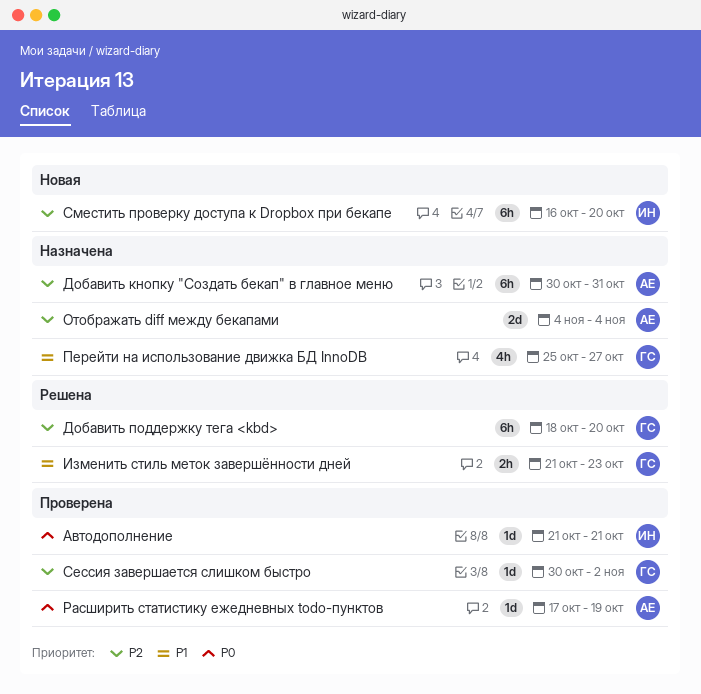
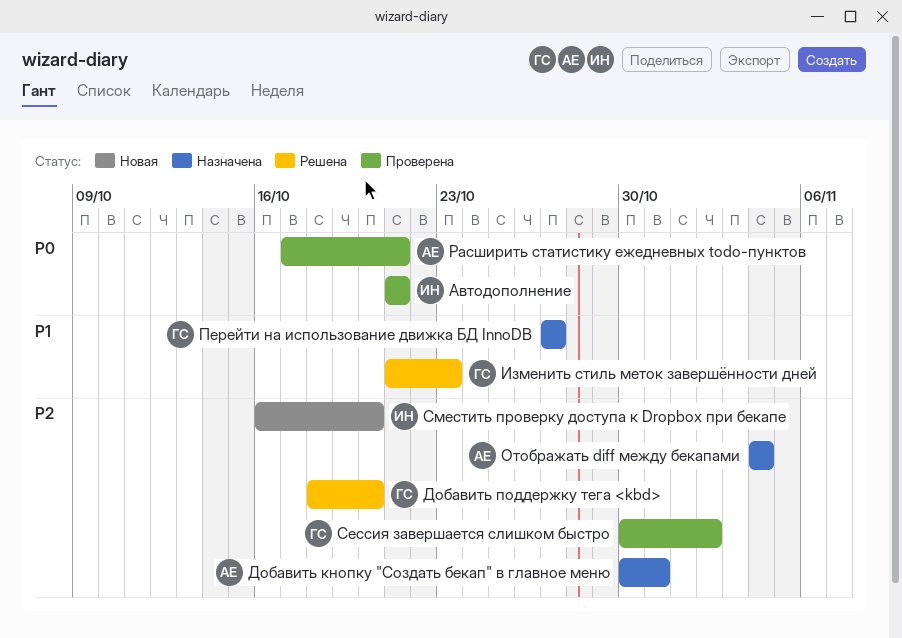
Перейти на использование движка БД InnoDB, start: Oct 25 -> Oct 27
Расширить статистику ежедневных todo-пунктов, due: Oct 19 -> Oct 21

